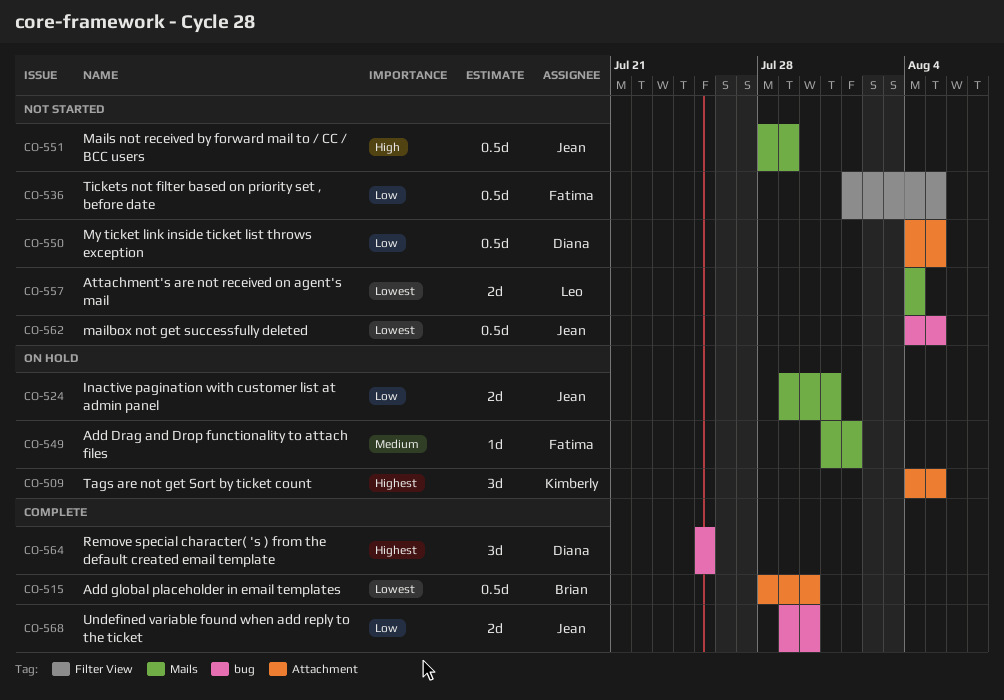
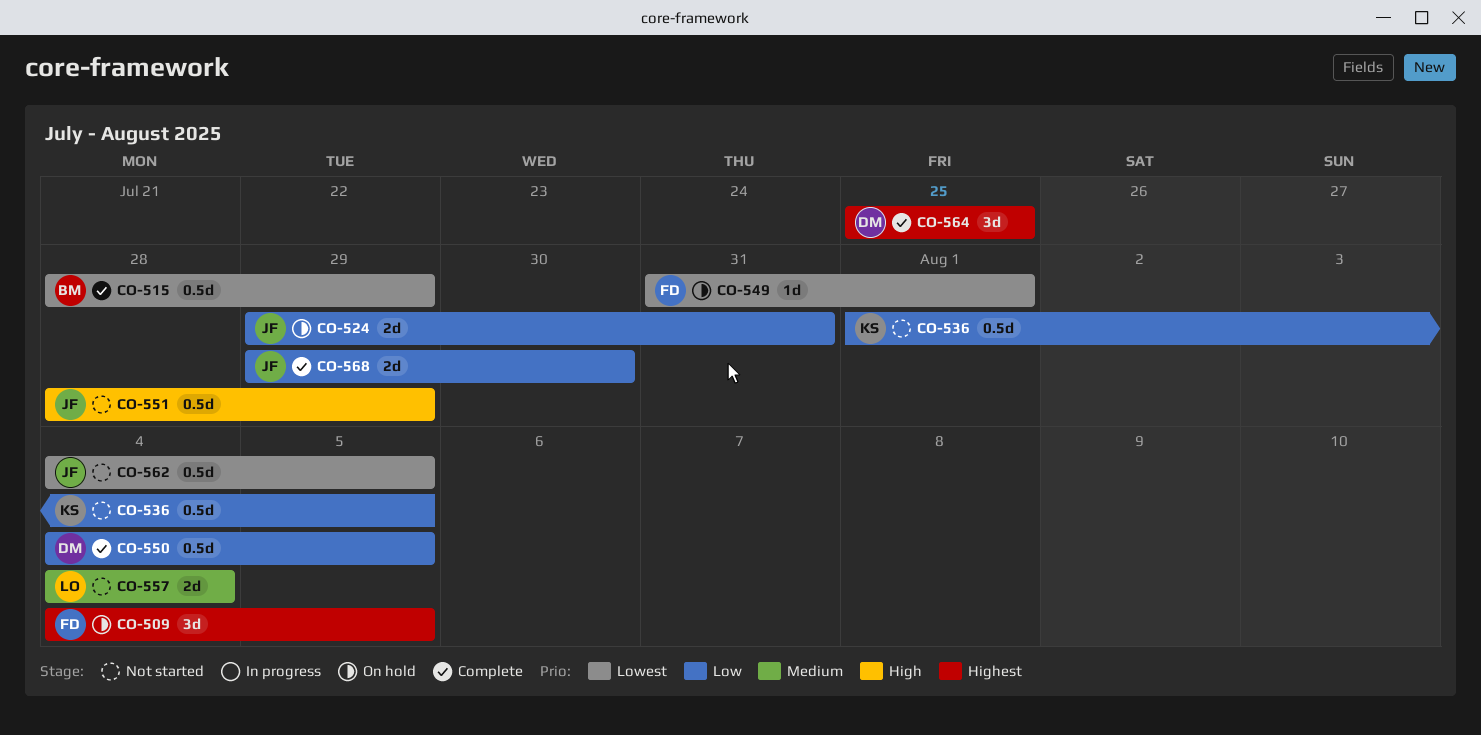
CO-509, owner: Kimberly -> Fatima
CO-515, due: Jul 30 -> Jul 29
CO-536, owner: Fatima -> Kimberly
CO-549, priority: Medium -> Lowest
CO-550, status: Not started -> Complete
CO-557, priority: Lowest -> Medium

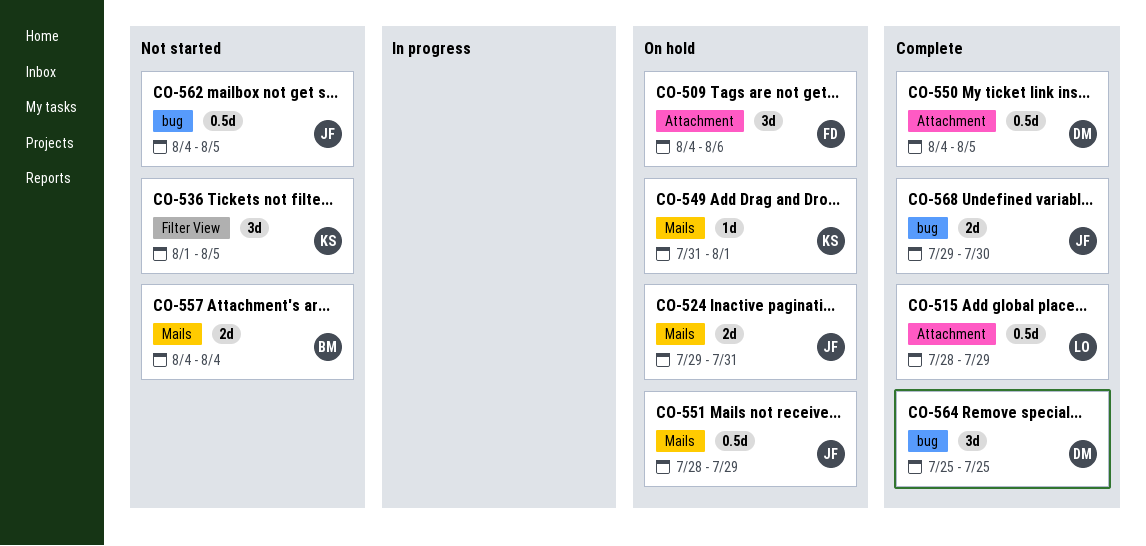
CO-509, due: Aug 5 -> Aug 6
CO-515, owner: BM -> LO
CO-536, estimate: 0.5d -> 3d
CO-549, owner: FD -> KS
CO-551, status: Not started -> On hold
CO-557, owner: LO -> BM

